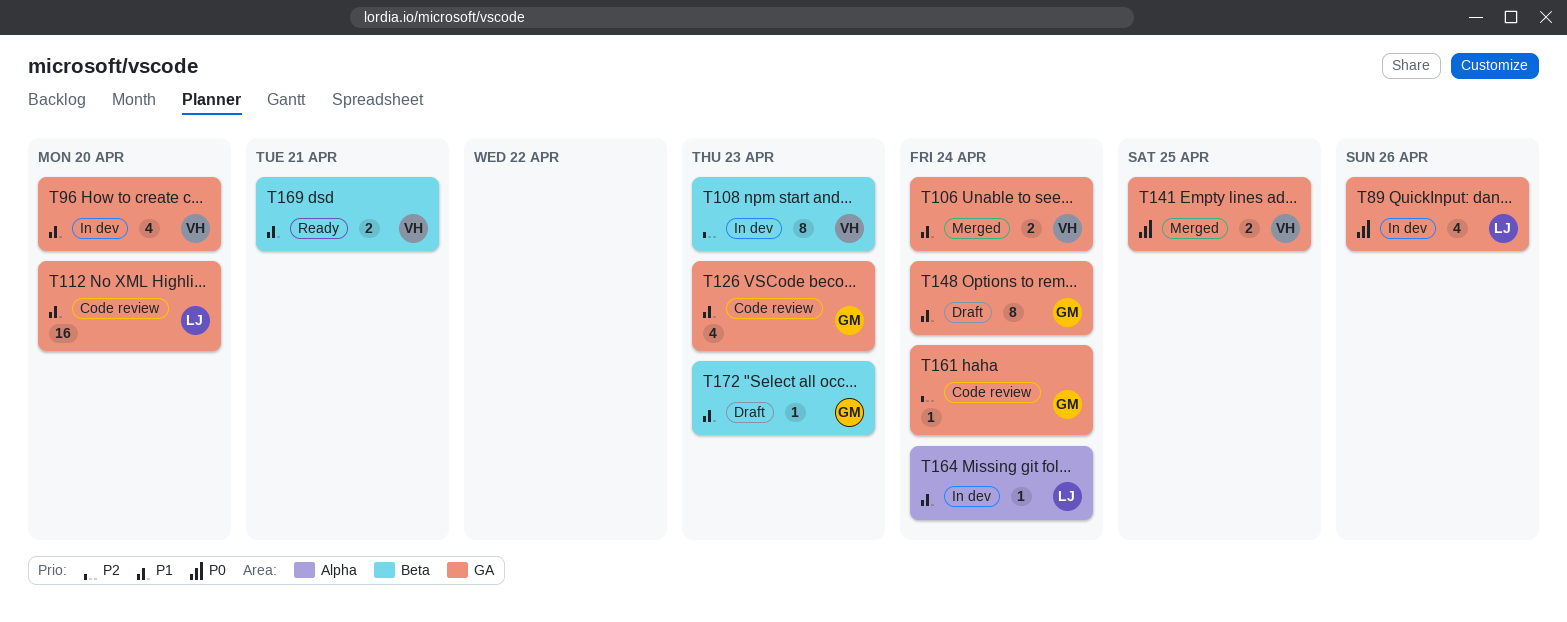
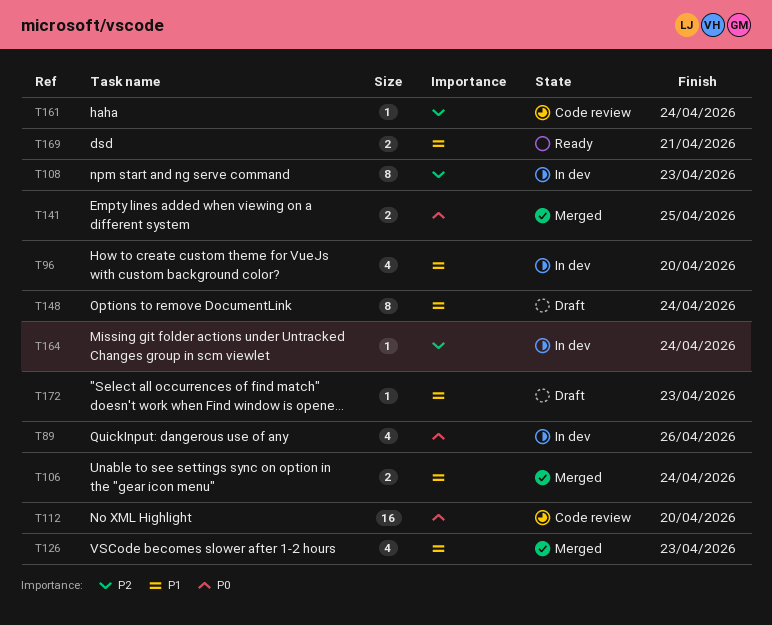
T112, priority: P1 -> P0
T126, status: Code review -> Merged
T164, priority: P1 -> P2

